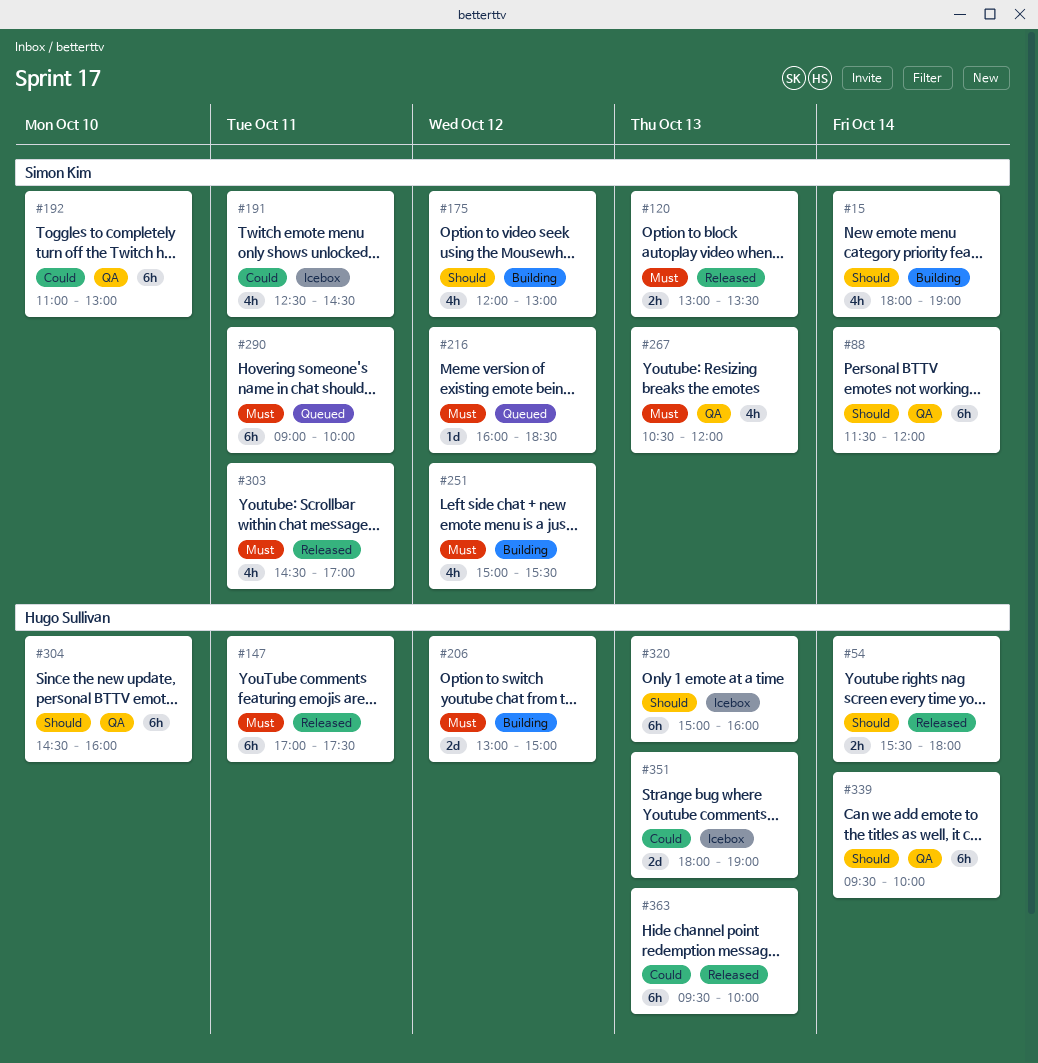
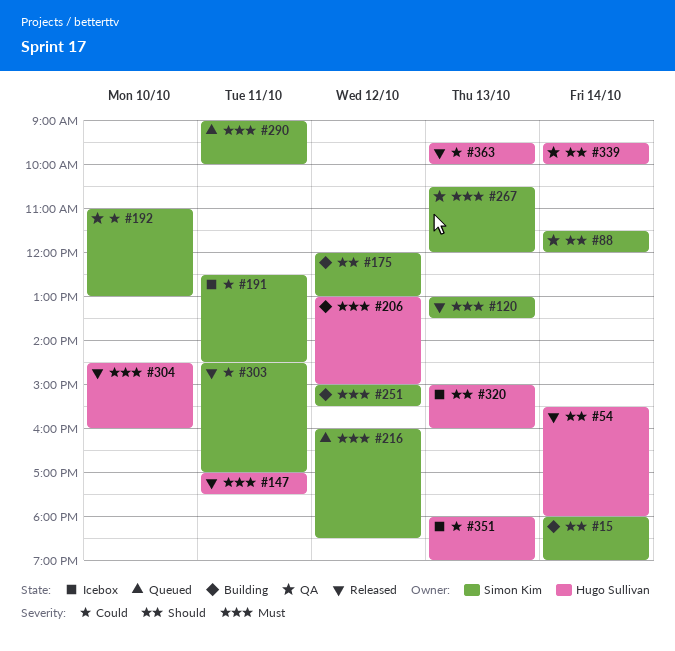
#303, priority: Must -> Could
#304, status: QA -> Released
#304, priority: Should -> Must

